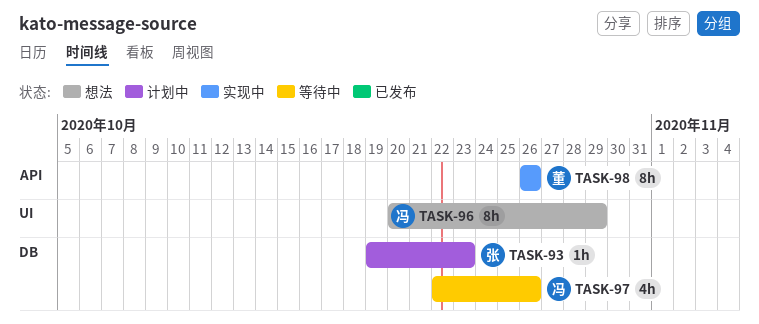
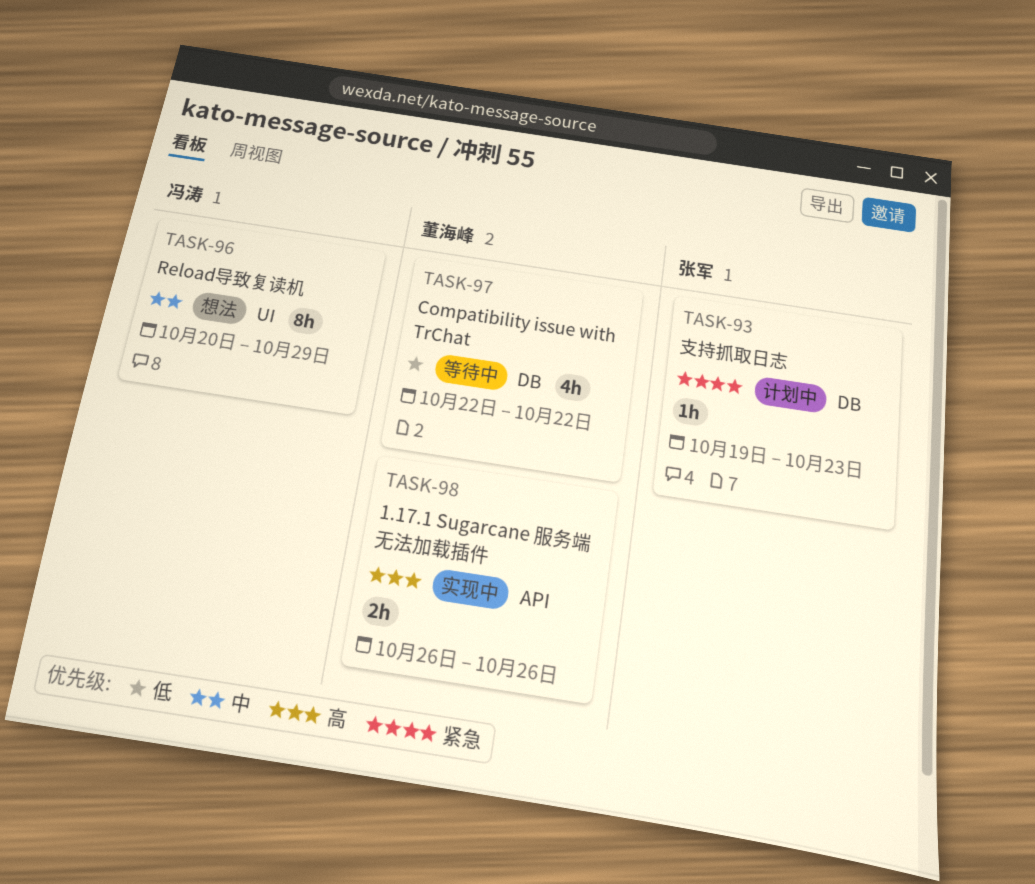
TASK-97, owner: 冯涛 -> 董海峰
TASK-97, due: Oct 26 -> Oct 22
TASK-98, estimate: 8h -> 2h

